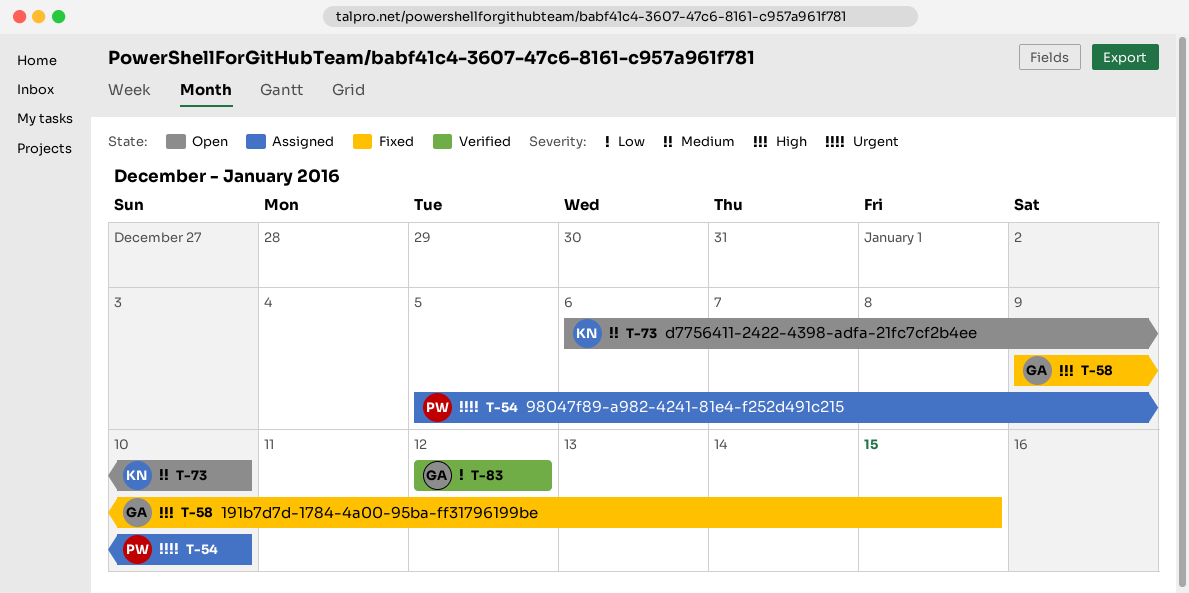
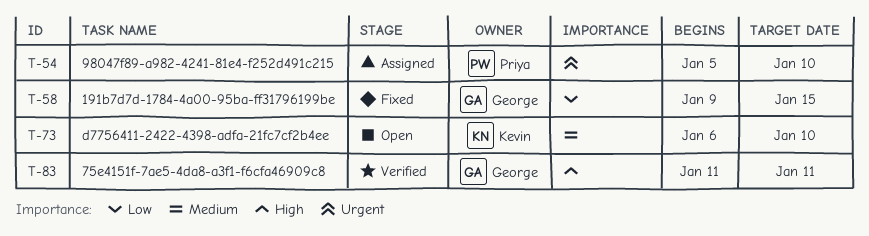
T-58, priority: High -> Low
T-83, priority: Low -> High
T-83, start: Jan 12 -> Jan 11
T-83, due: Jan 12 -> Jan 11

